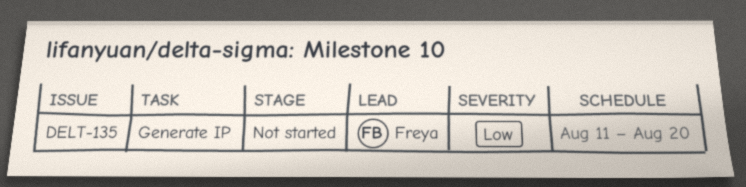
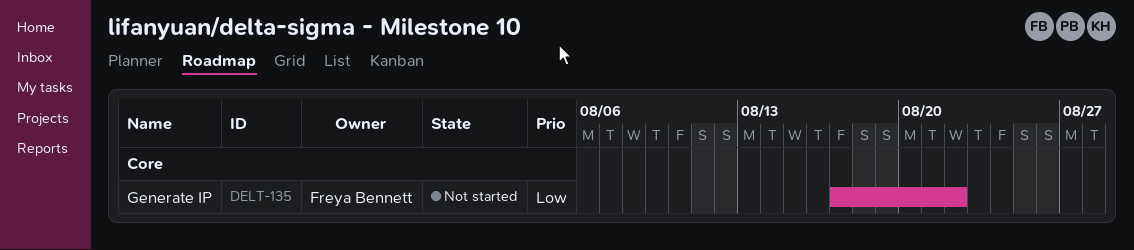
DELT-135, start: Aug 11 -> Aug 17
DELT-135, due: Aug 20 -> Aug 22

